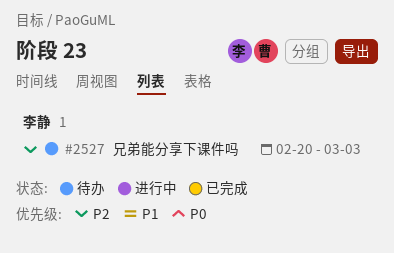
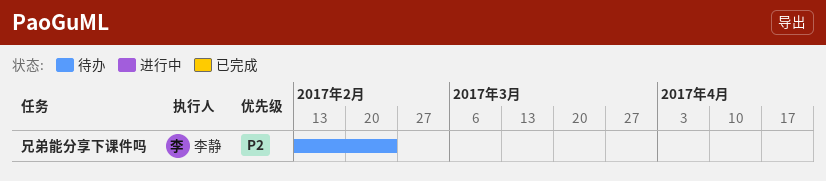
兄弟能分享下课件吗, start: Feb 20 -> Feb 13
兄弟能分享下课件吗, due: Mar 3 -> Feb 24

